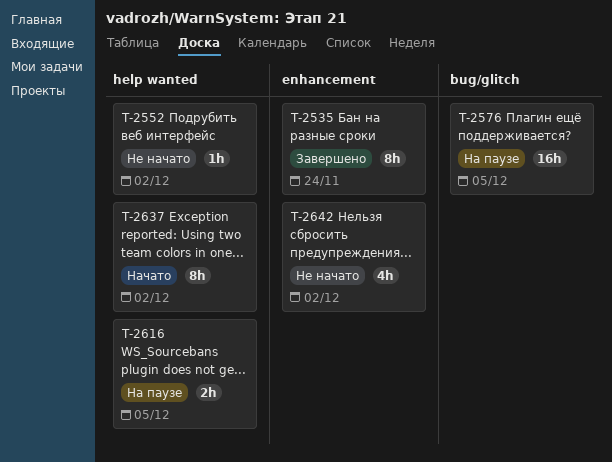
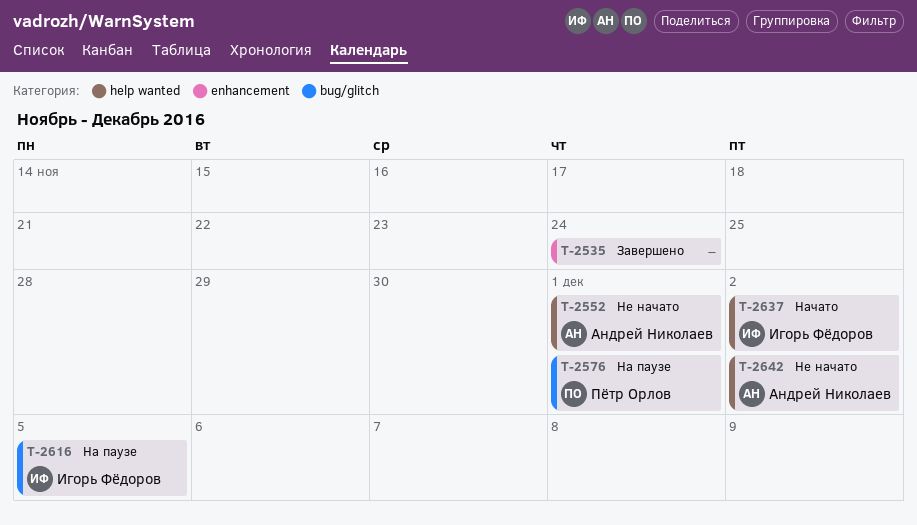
T-2552, due: Dec 2 -> Dec 1
T-2576, due: Dec 5 -> Dec 1
T-2616, label: help wanted -> bug/glitch
T-2642, label: enhancement -> help wanted

